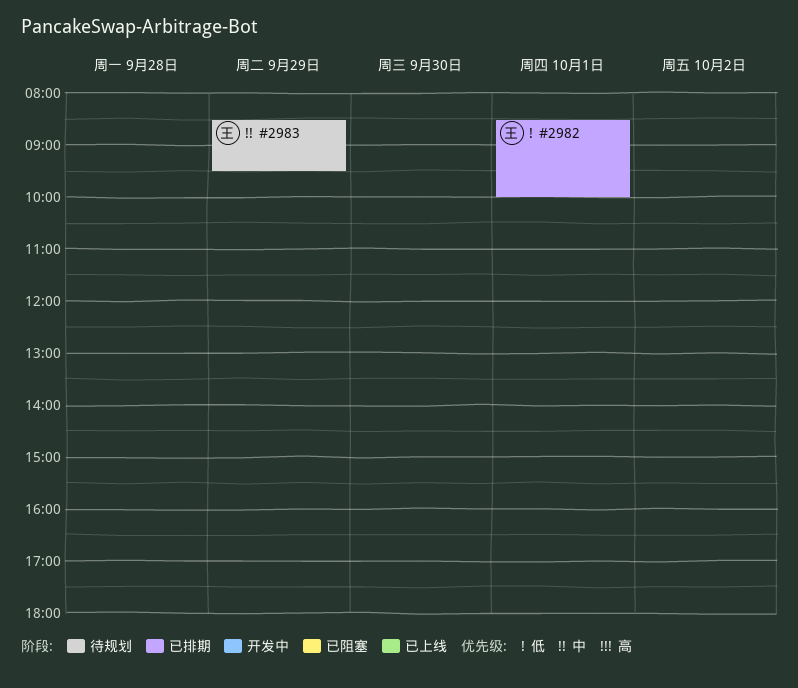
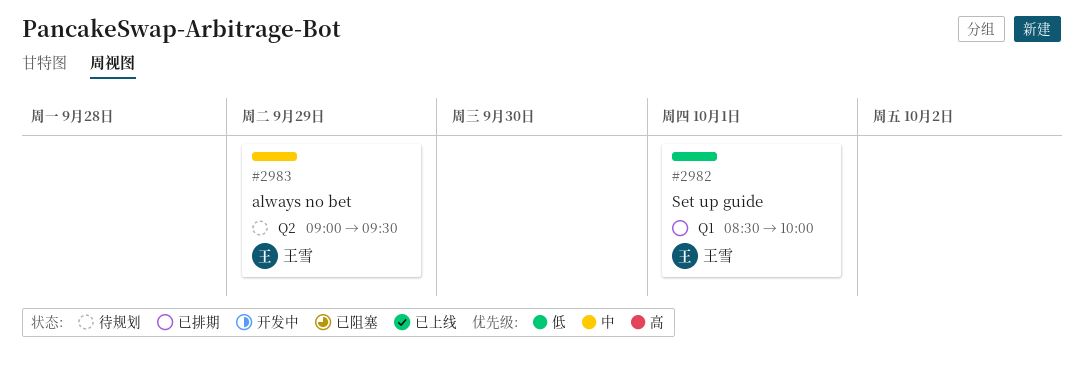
#2983, begins: 08:30 -> 09:00

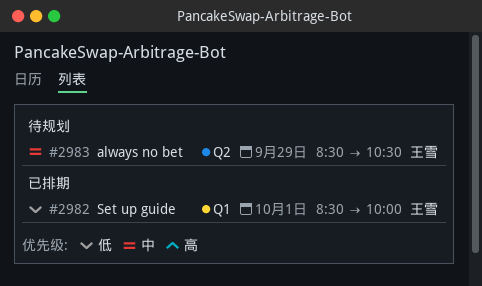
#2983, begins: 09:00 -> 08:30
#2983, ends: 09:30 -> 10:30

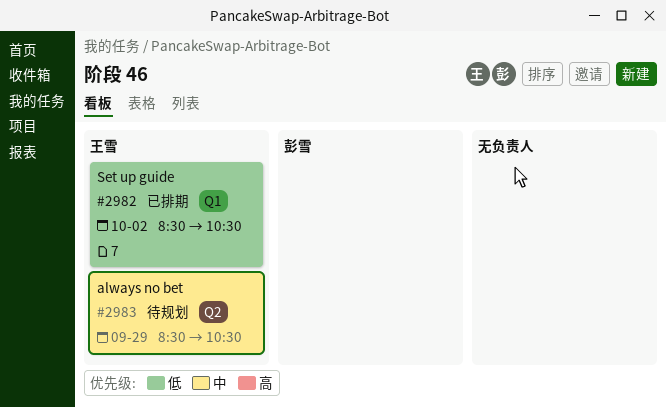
#2982, day: Oct 1 -> Oct 2
#2982, ends: 10:00 -> 10:30

